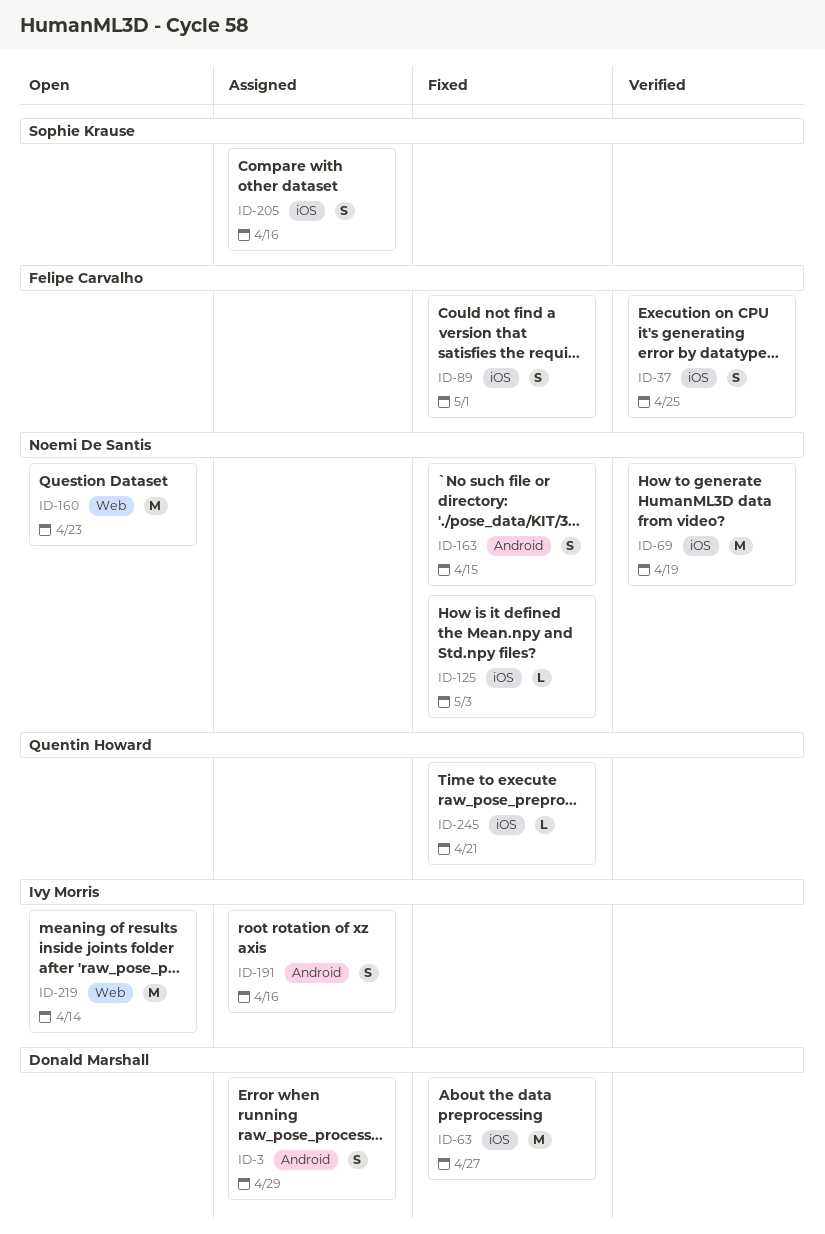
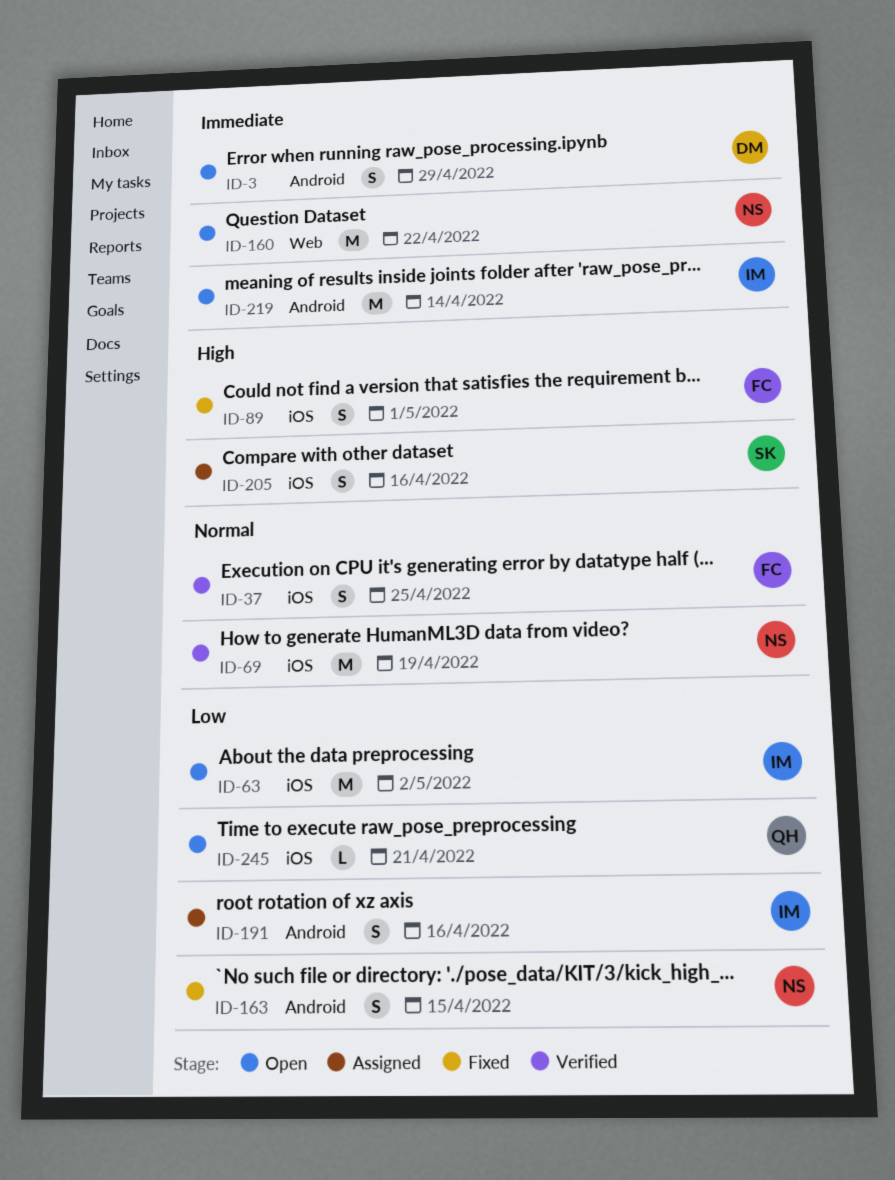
ID-3, status: Assigned -> Open
ID-63, status: Fixed -> Open
ID-63, owner: Donald Marshall -> Ivy Morris
ID-63, due: Apr 27 -> May 2
ID-125: present -> none
ID-160, due: Apr 23 -> Apr 22
ID-219, label: Web -> Android
ID-245, status: Fixed -> Open

